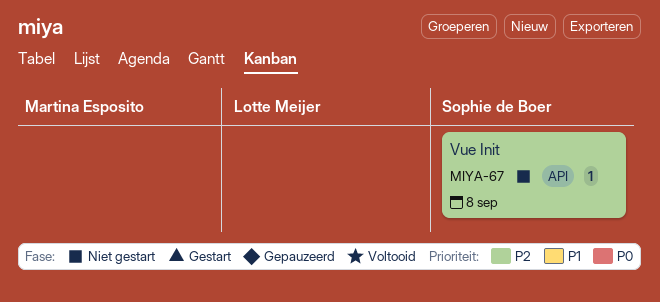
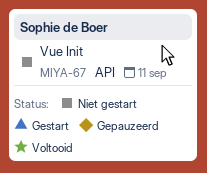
MIYA-67, due: Sep 8 -> Sep 11

